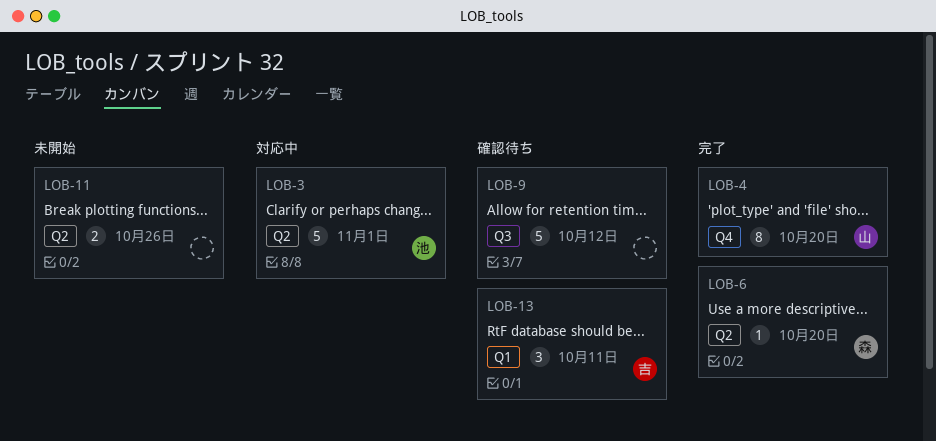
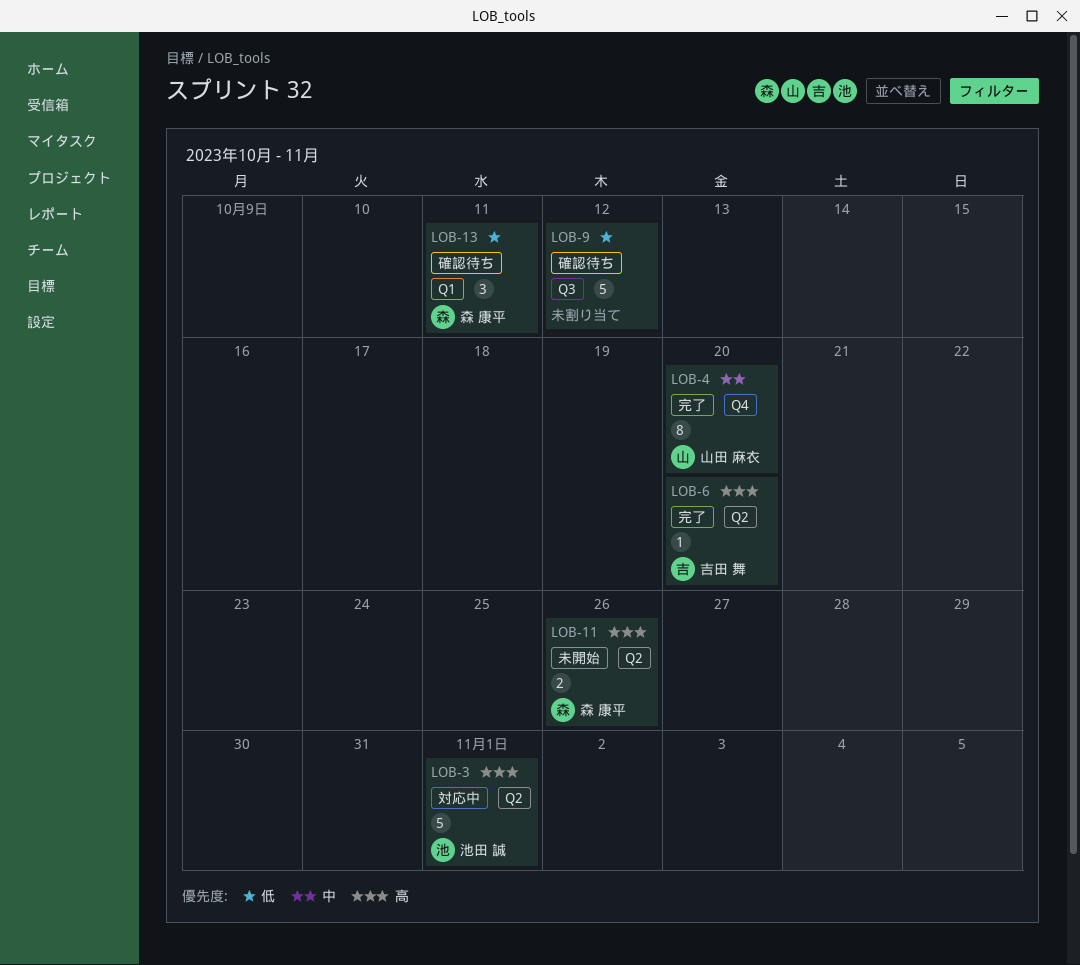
LOB-6, owner: 森 康平 -> 吉田 舞
LOB-11, owner: none -> 森 康平
LOB-13, owner: 吉田 舞 -> 森 康平

